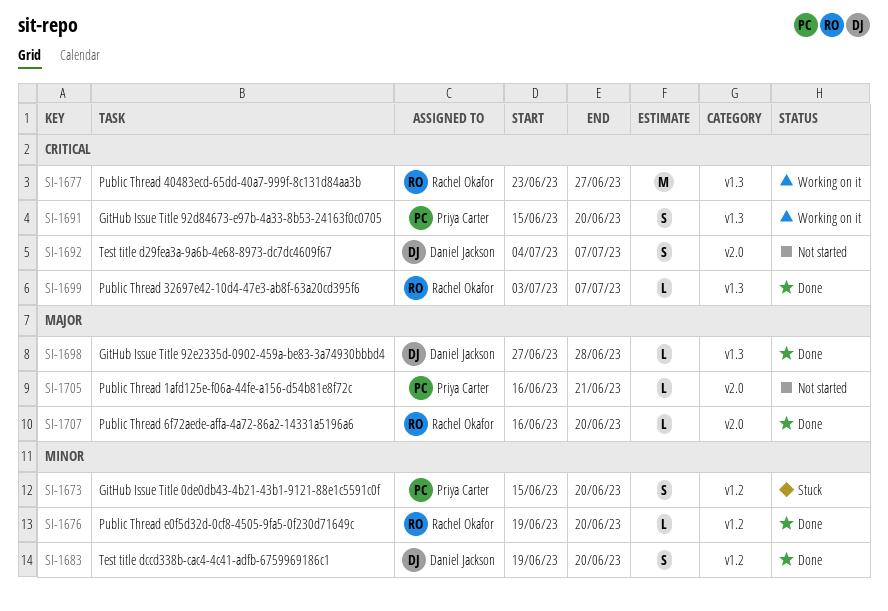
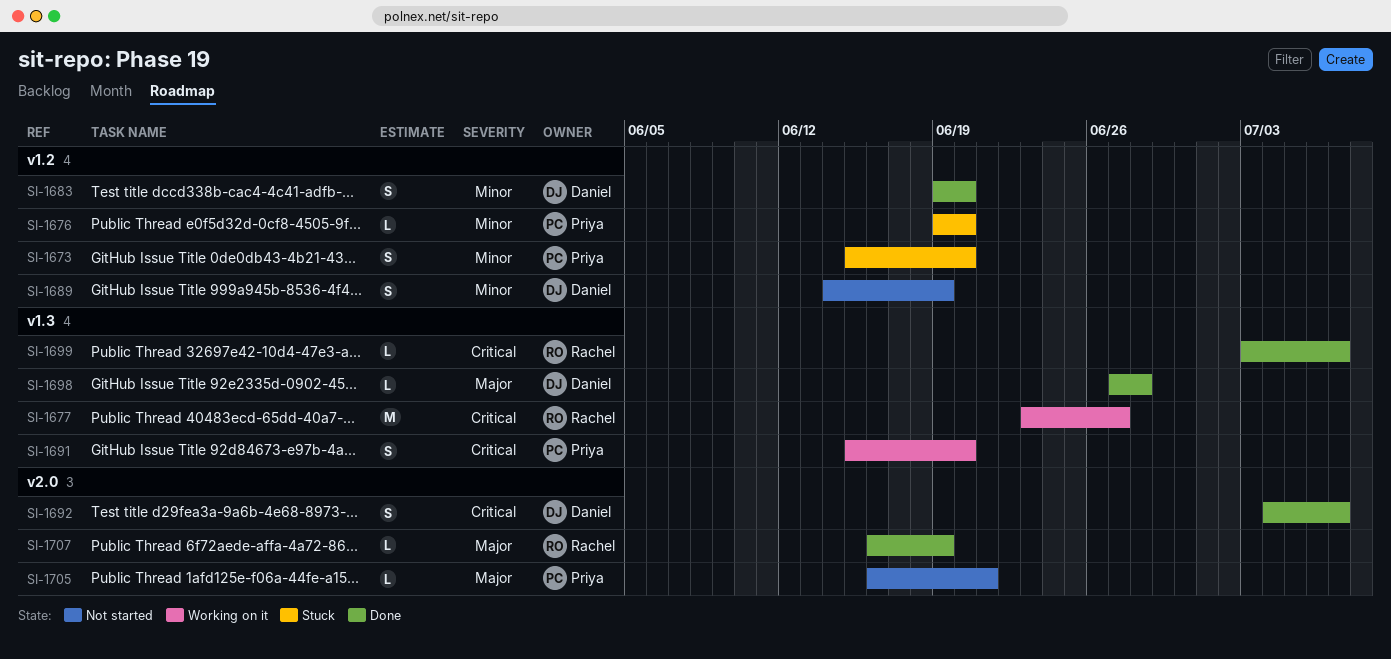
SI-1676, status: Done -> Stuck
SI-1676, owner: Rachel Okafor -> Priya Carter
SI-1689: none -> present
SI-1692, status: Not started -> Done
SI-1707, due: Jun 20 -> Jun 19

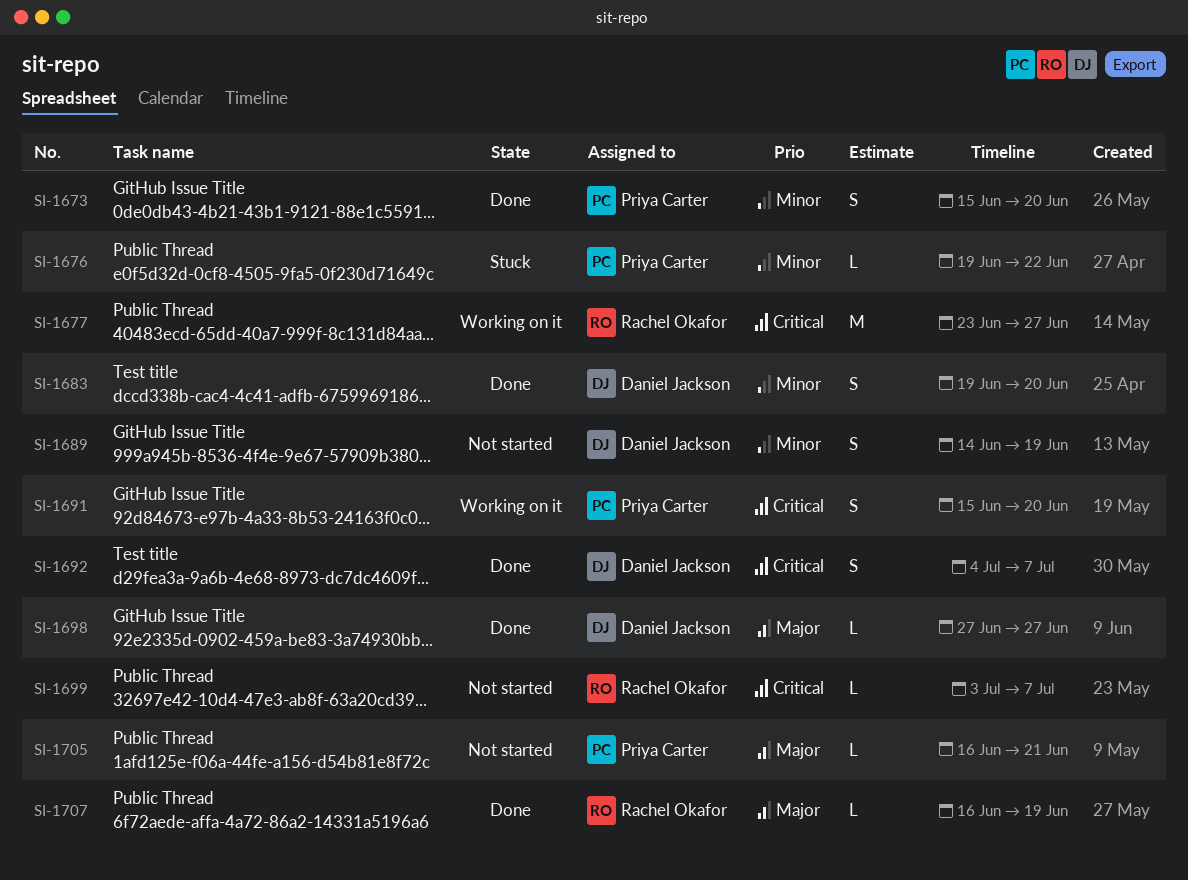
SI-1673, status: Stuck -> Done
SI-1676, due: Jun 20 -> Jun 22
SI-1698, due: Jun 28 -> Jun 27
SI-1699, status: Done -> Not started

